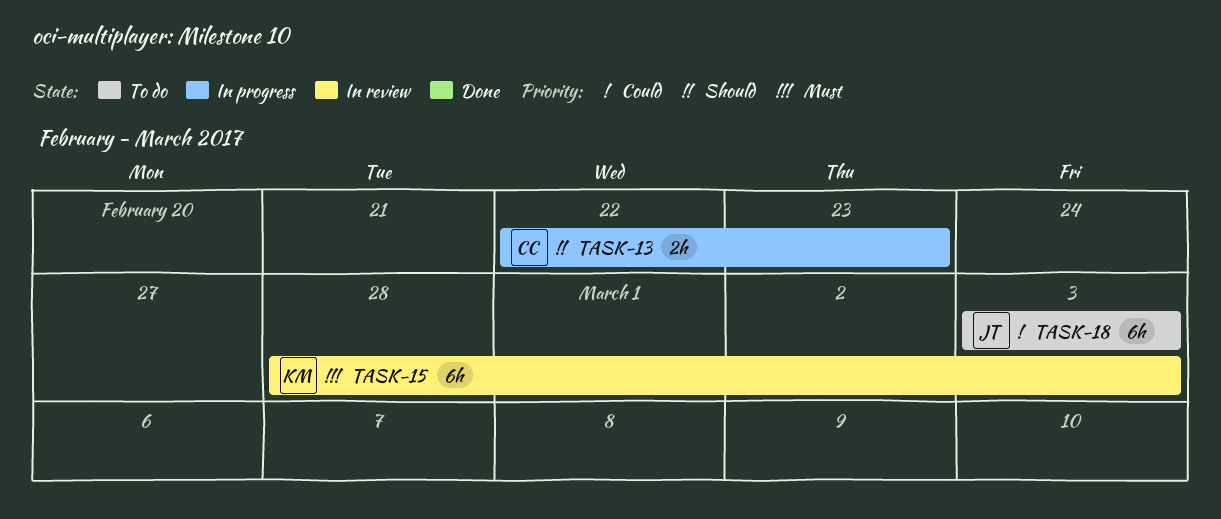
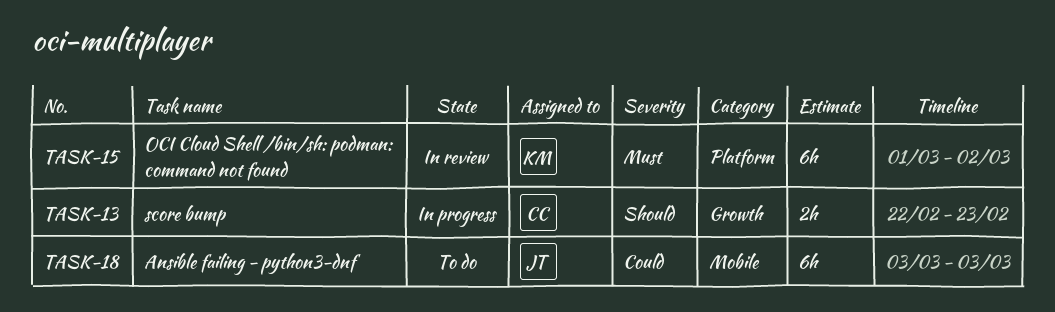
TASK-15, start: Feb 28 -> Mar 1
TASK-15, due: Mar 3 -> Mar 2

